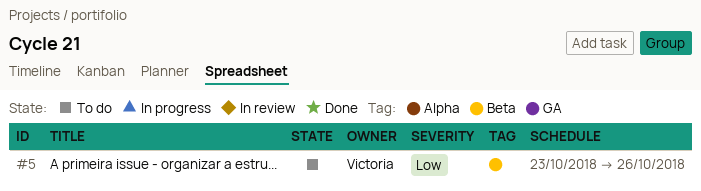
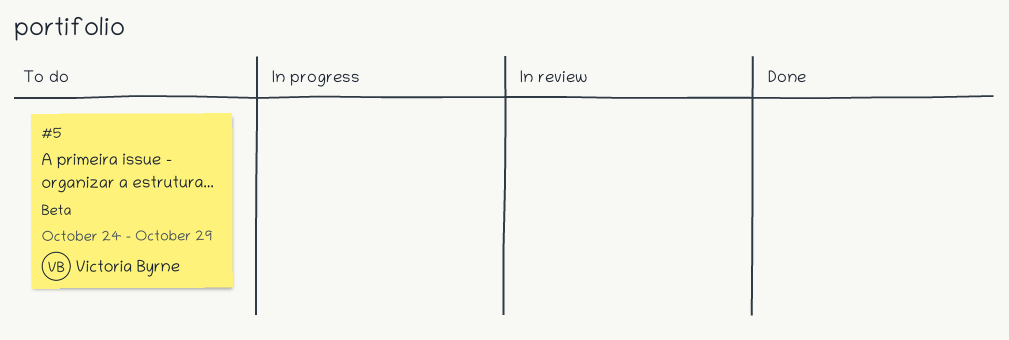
#5, start: Oct 23 -> Oct 24
#5, due: Oct 26 -> Oct 29

